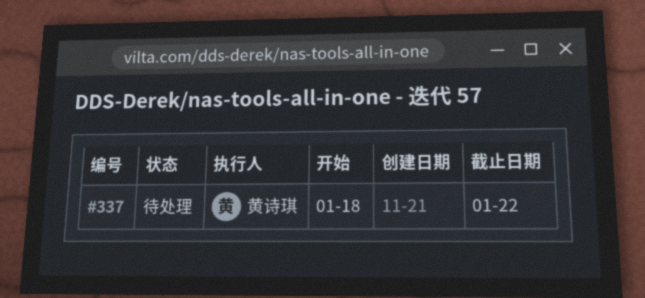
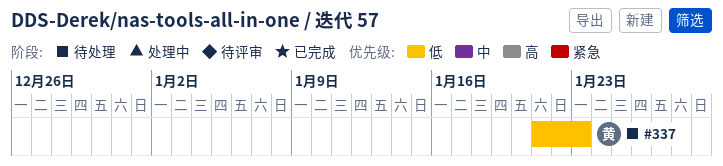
#337, start: Jan 18 -> Jan 21
#337, due: Jan 22 -> Jan 23

